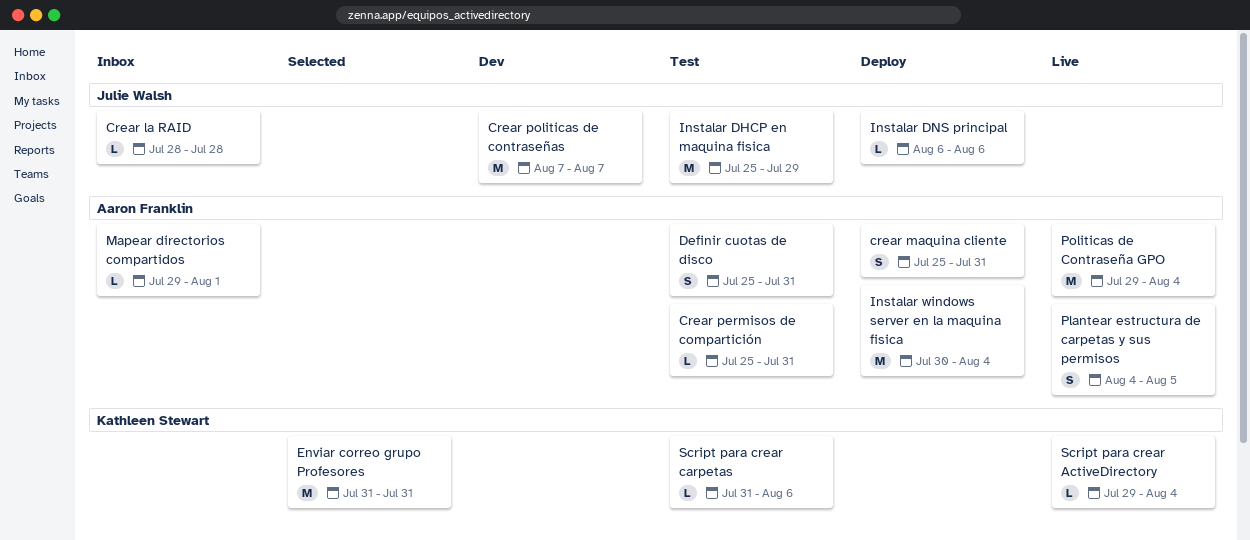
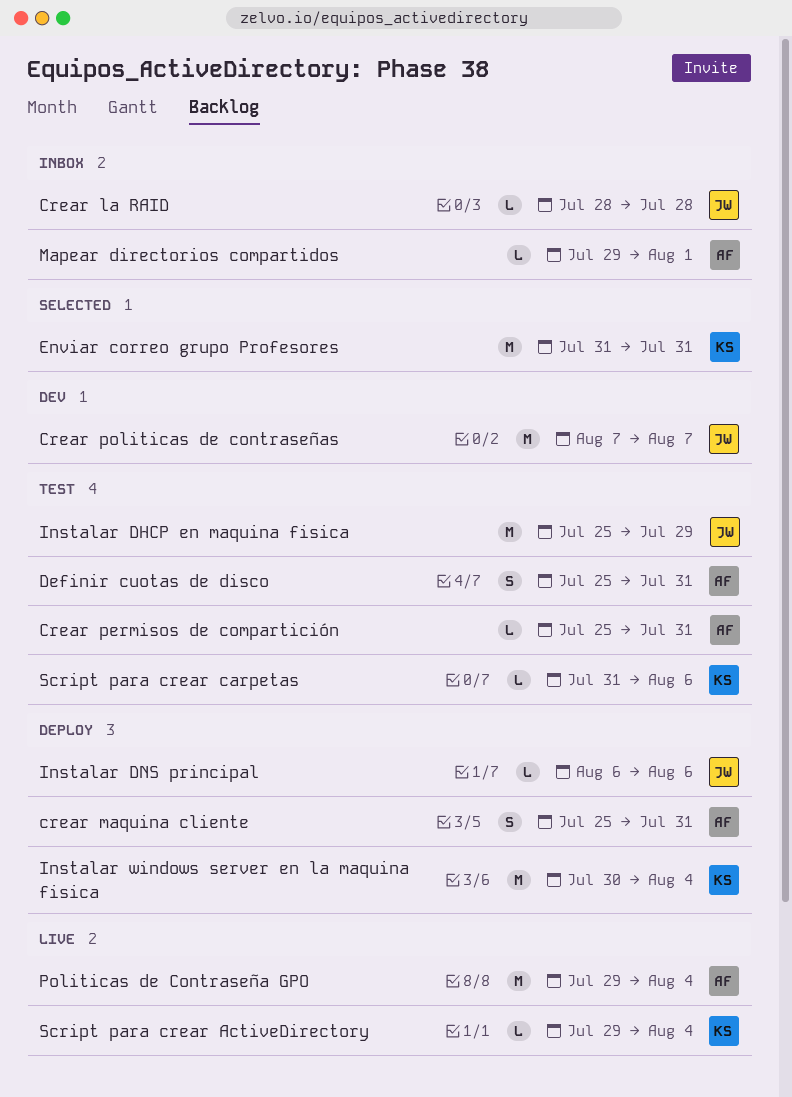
Instalar windows server en la maquina fisica, owner: Aaron Franklin -> Kathleen Stewart
Plantear estructura de carpetas y sus permisos: present -> none

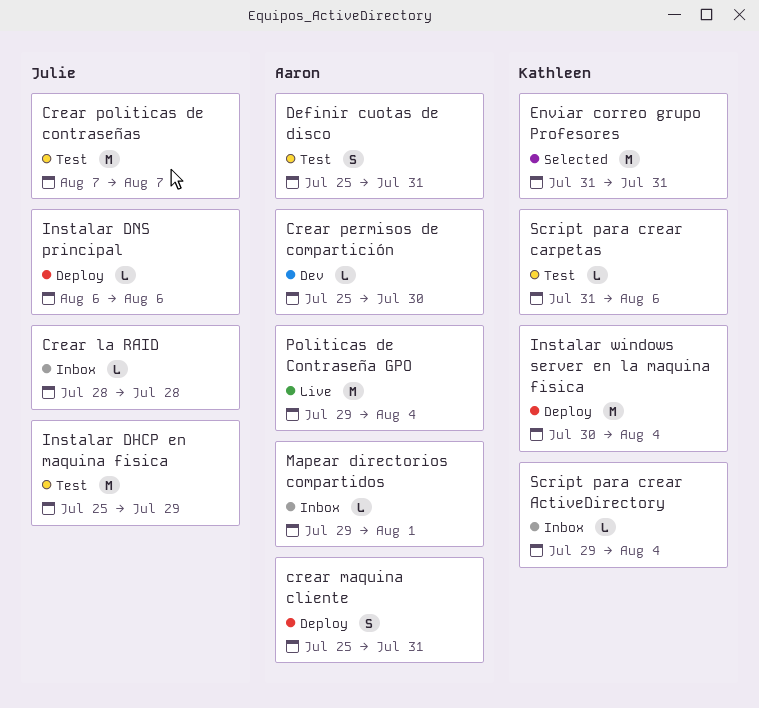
Crear permisos de compartición, status: Test -> Dev
Crear permisos de compartición, due: Jul 31 -> Jul 30
Crear politicas de contraseñas, status: Dev -> Test
Script para crear ActiveDirectory, status: Live -> Inbox

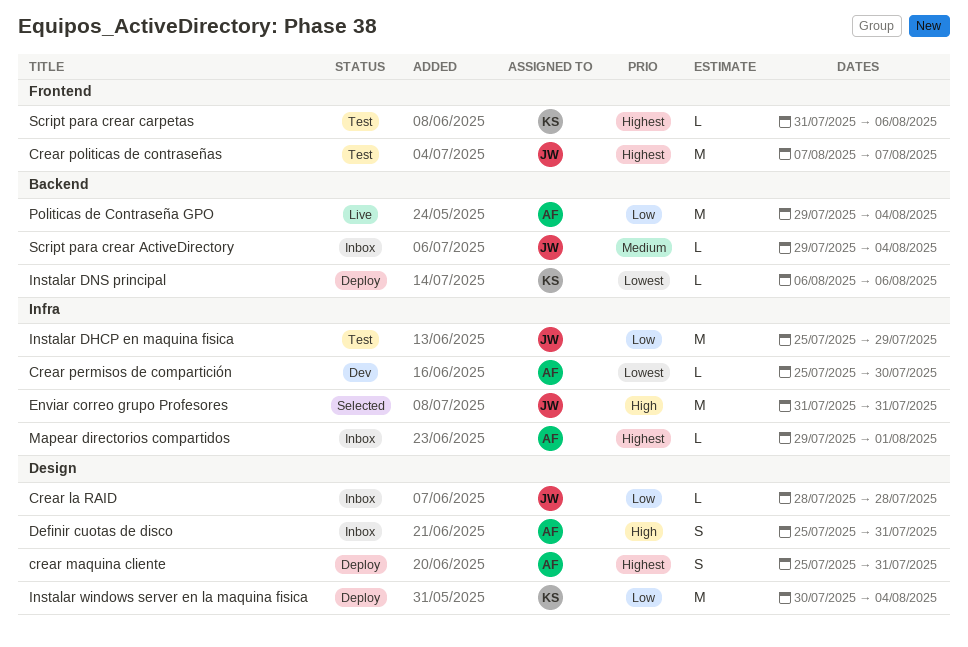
Definir cuotas de disco, status: Test -> Inbox
Enviar correo grupo Profesores, owner: Kathleen -> Julie
Instalar DNS principal, owner: Julie -> Kathleen
Script para crear ActiveDirectory, owner: Kathleen -> Julie

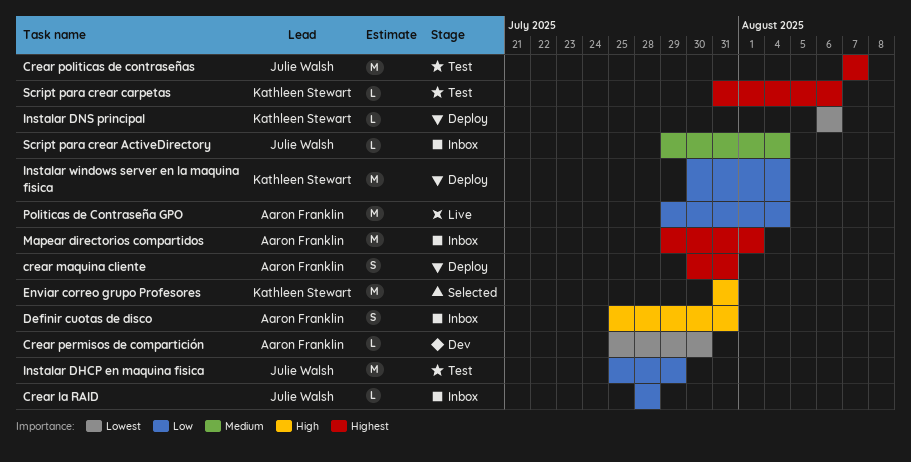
crear maquina cliente, start: Jul 25 -> Jul 30
Enviar correo grupo Profesores, owner: Julie Walsh -> Kathleen Stewart
Mapear directorios compartidos, estimate: L -> M

